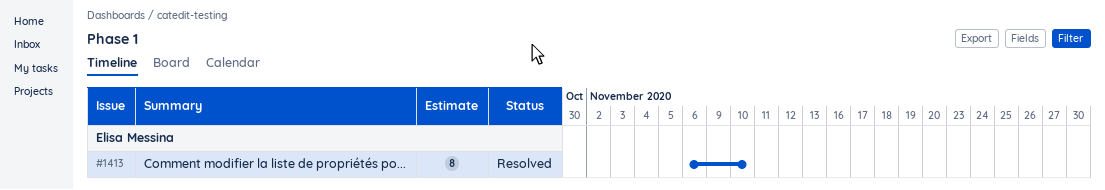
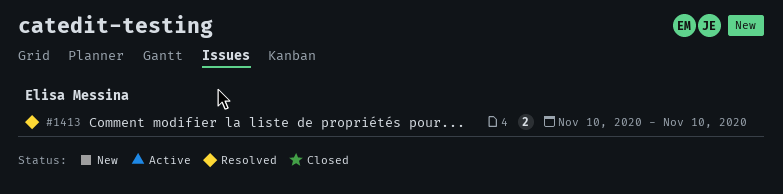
#1413, estimate: 8 -> 2
#1413, start: Nov 6 -> Nov 10

